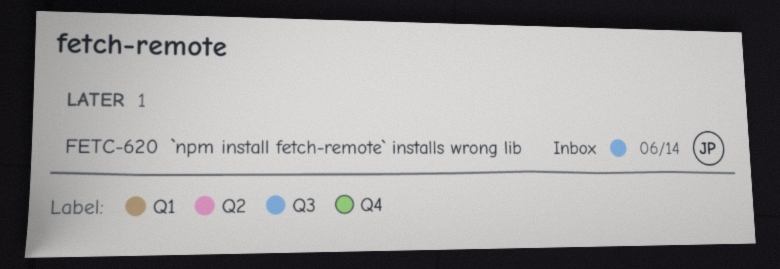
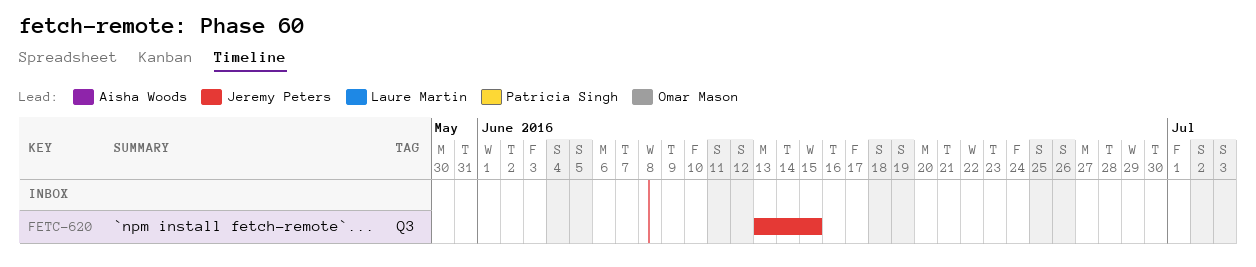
FETC-620, due: Jun 14 -> Jun 15

